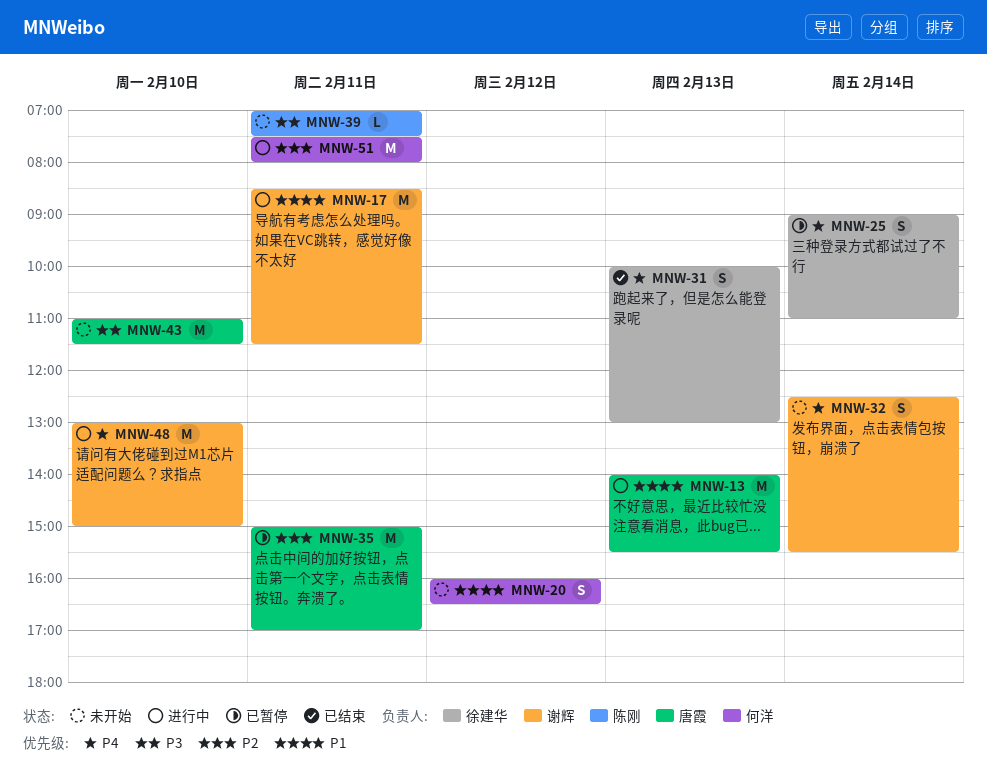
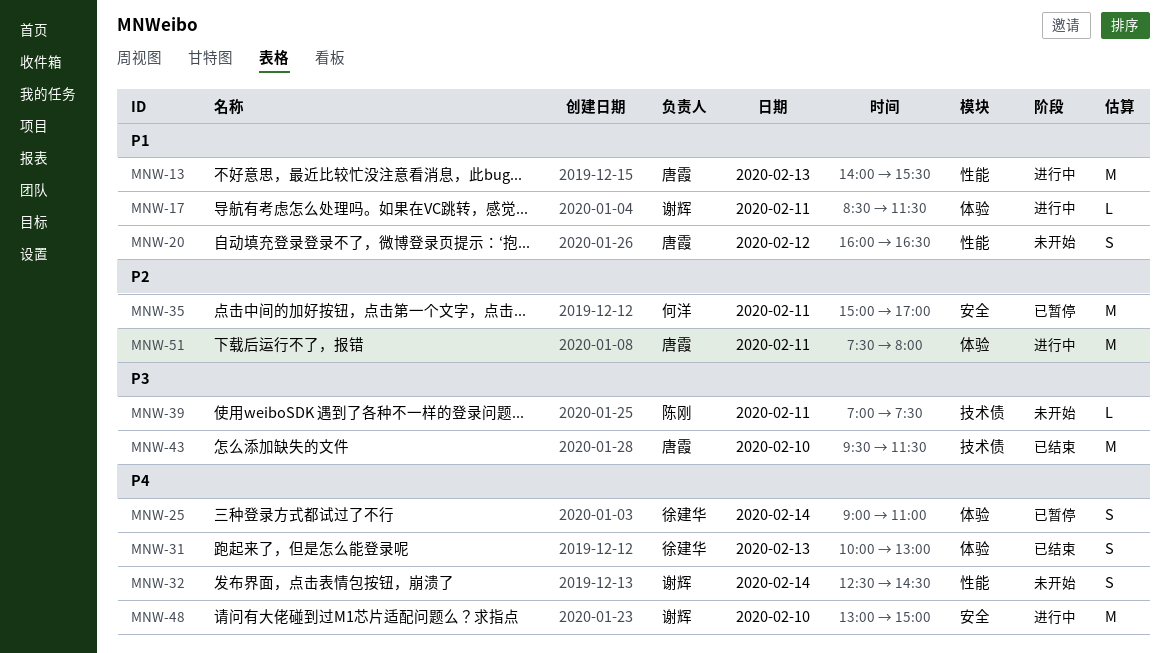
MNW-17, estimate: M -> L
MNW-20, owner: 何洋 -> 唐霞
MNW-32, ends: 15:30 -> 14:30
MNW-35, owner: 唐霞 -> 何洋
MNW-43, status: 未开始 -> 已结束
MNW-43, begins: 11:00 -> 09:30
MNW-51, owner: 何洋 -> 唐霞

